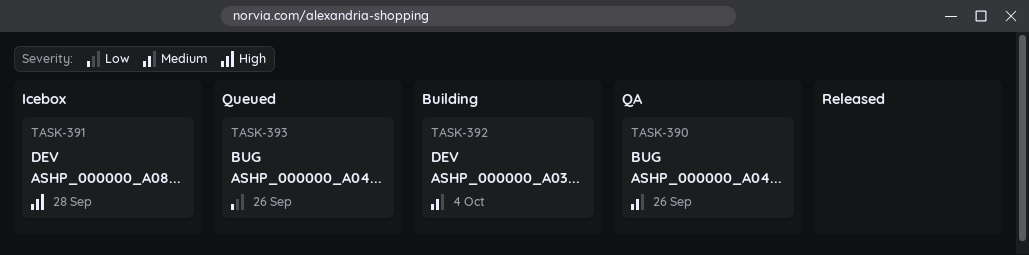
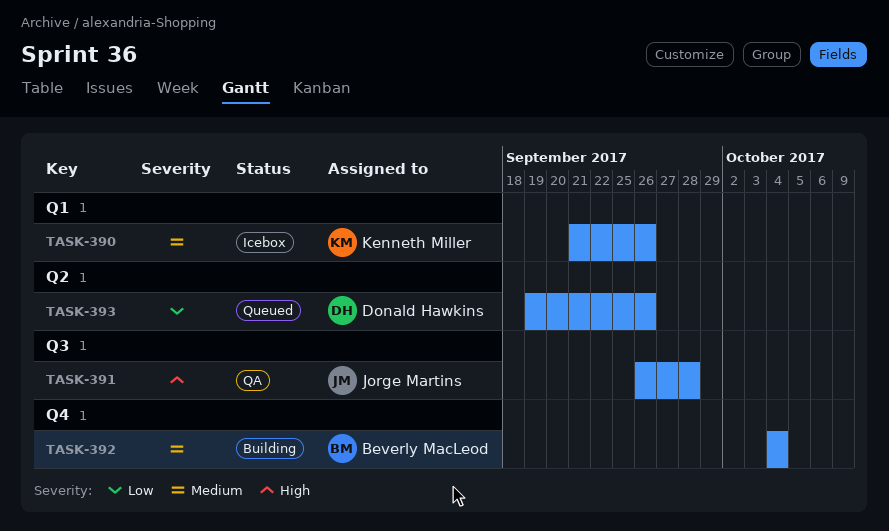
TASK-390, status: QA -> Icebox
TASK-391, status: Icebox -> QA

